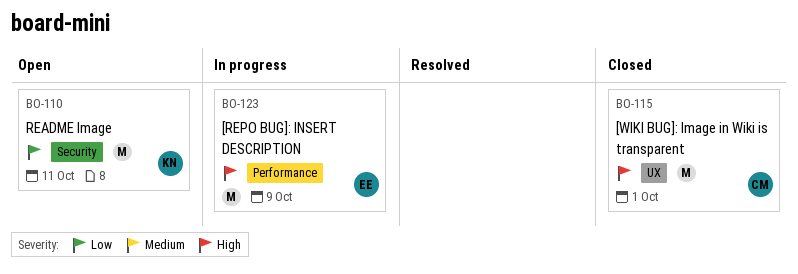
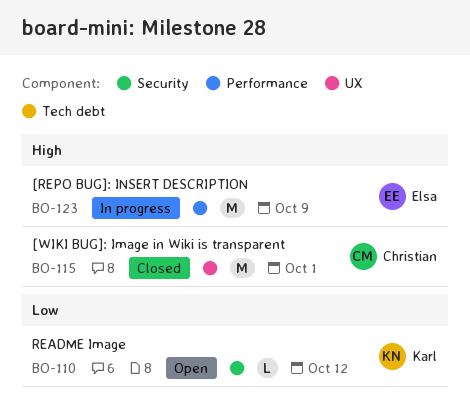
BO-110, estimate: M -> L
BO-110, due: Oct 11 -> Oct 12

